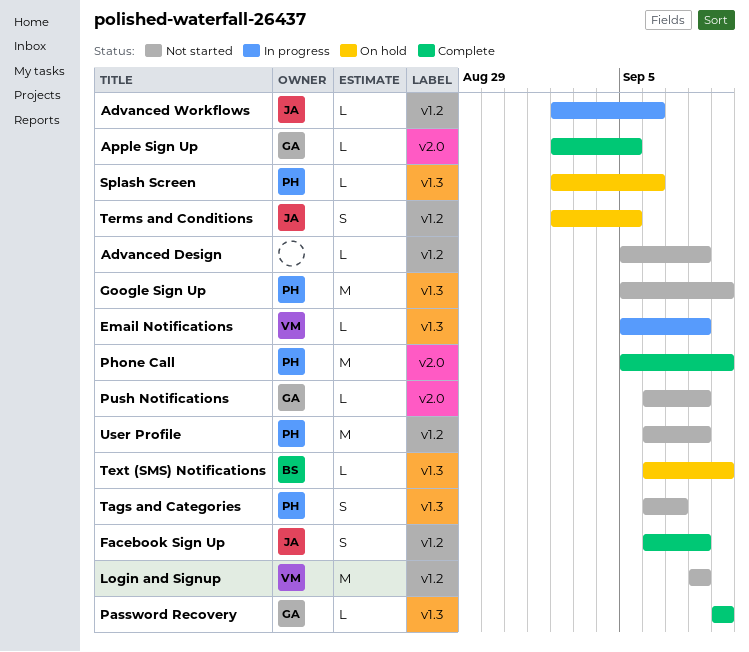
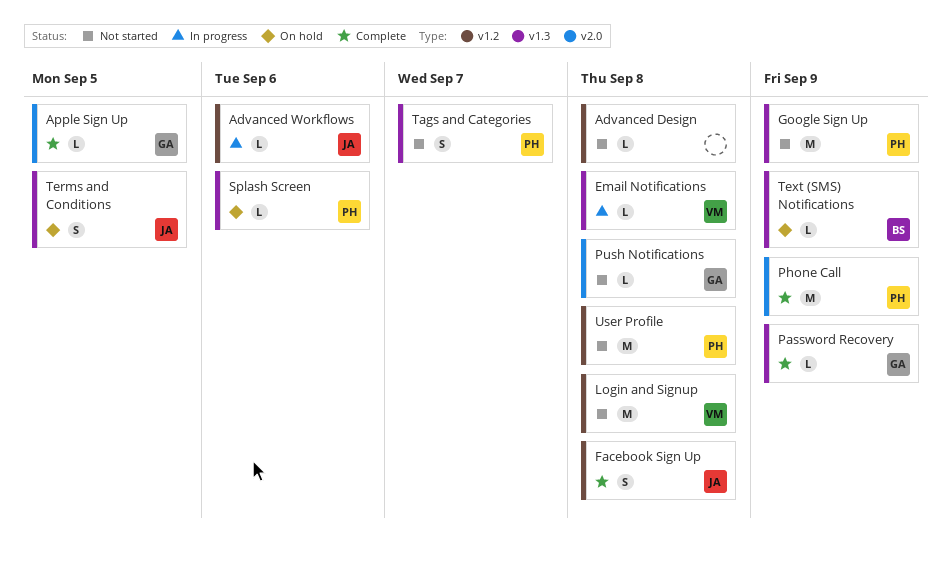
Terms and Conditions, label: v1.2 -> v1.3

